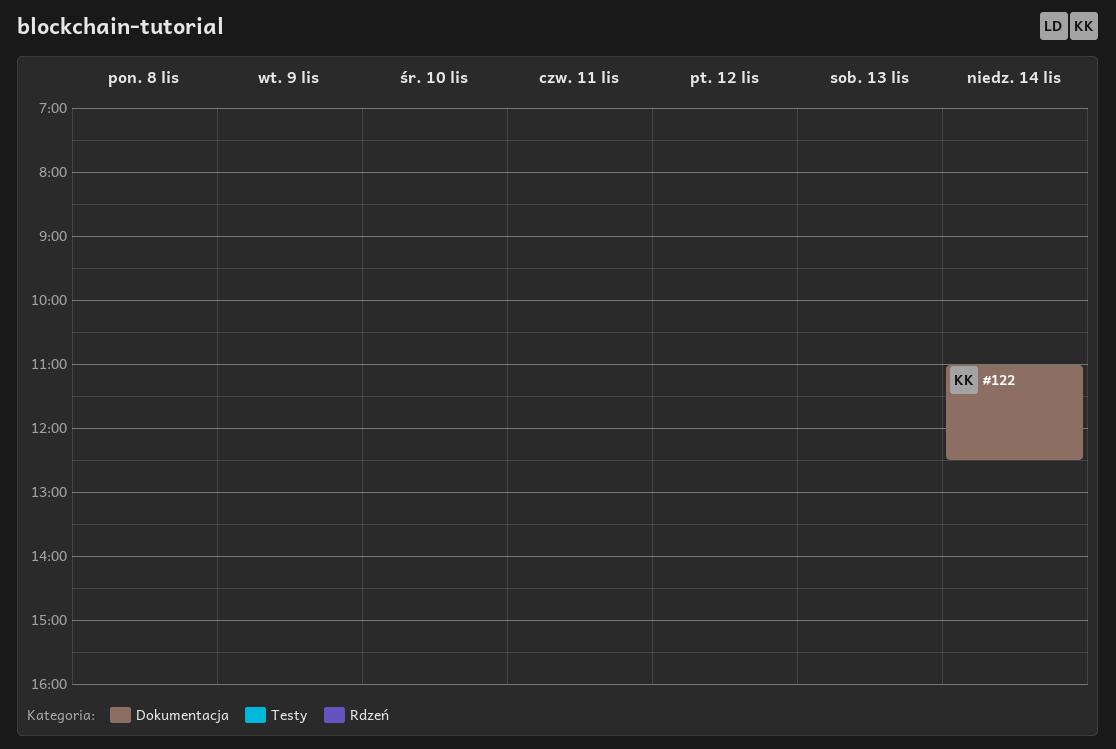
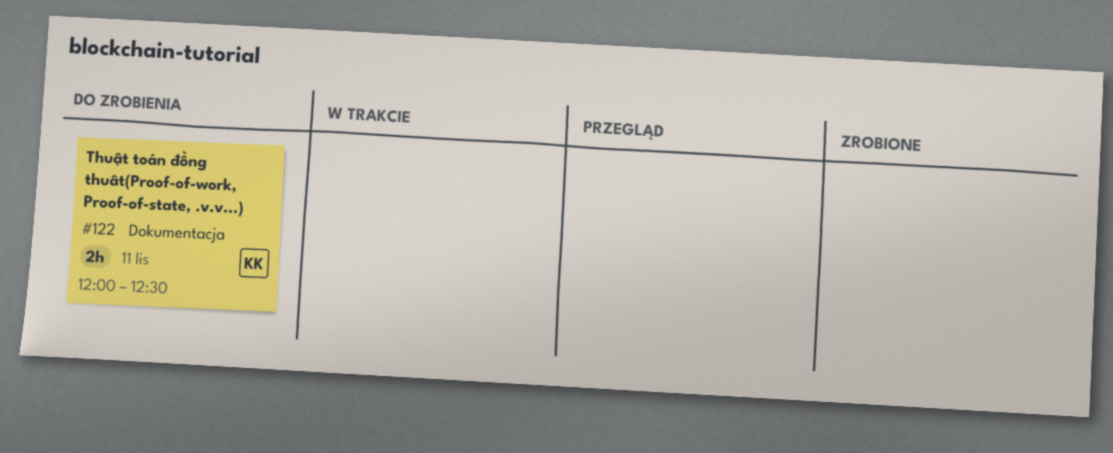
#122, day: Nov 14 -> Nov 11
#122, begins: 11:00 -> 12:00

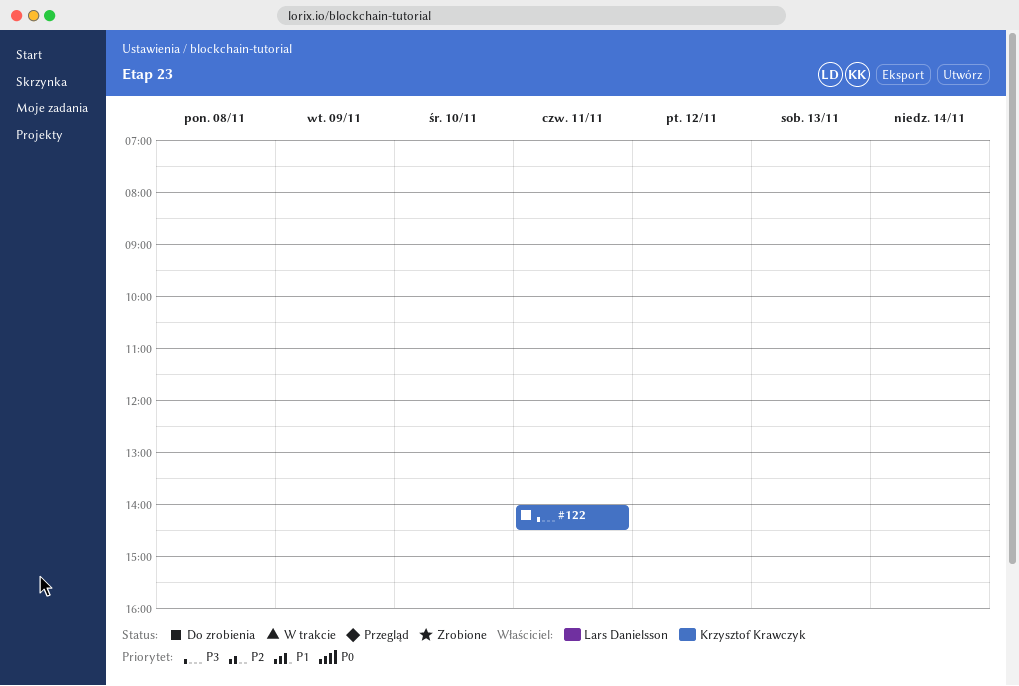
#122, begins: 12:00 -> 14:00
#122, ends: 12:30 -> 14:30

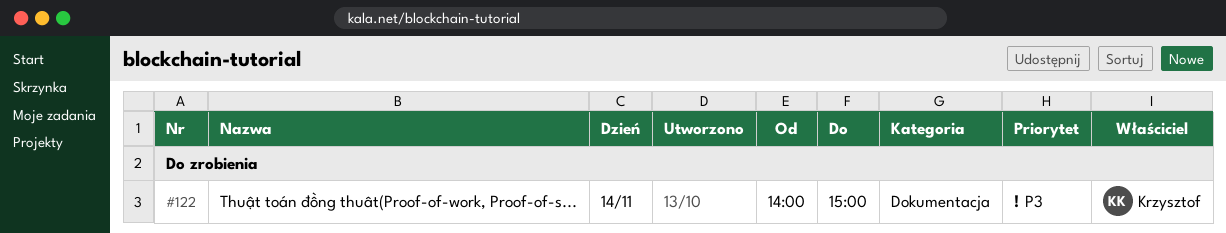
#122, day: Nov 11 -> Nov 14
#122, ends: 14:30 -> 15:00

